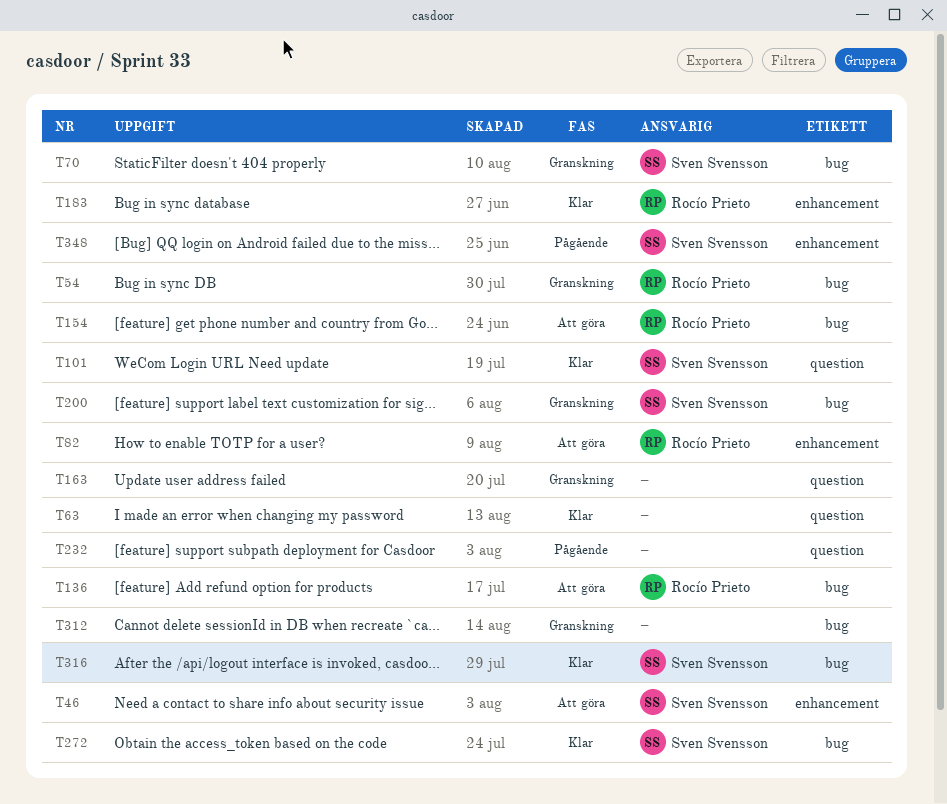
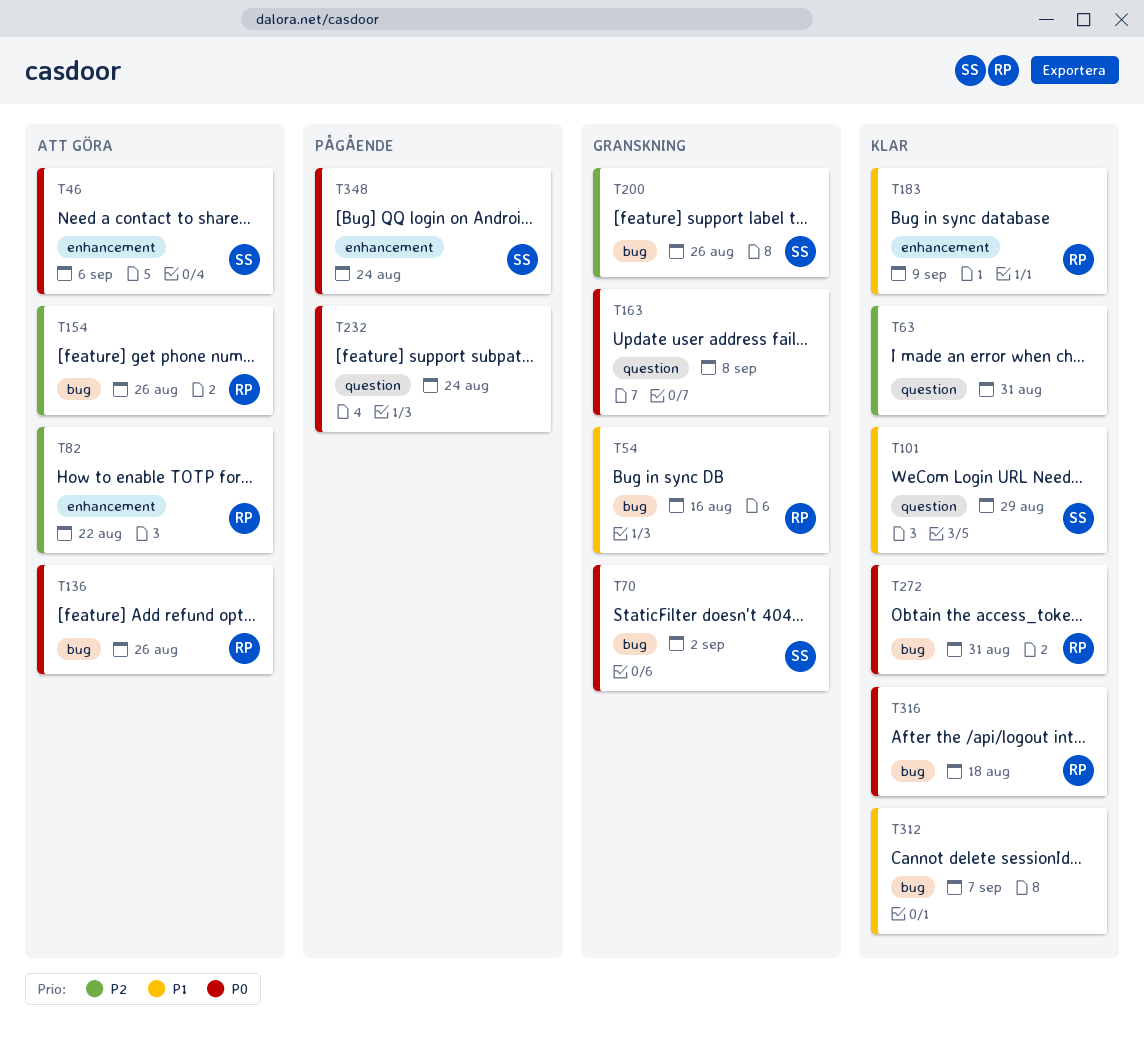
T272, owner: Sven Svensson -> Rocío Prieto
T312, status: Granskning -> Klar
T316, owner: Sven Svensson -> Rocío Prieto

